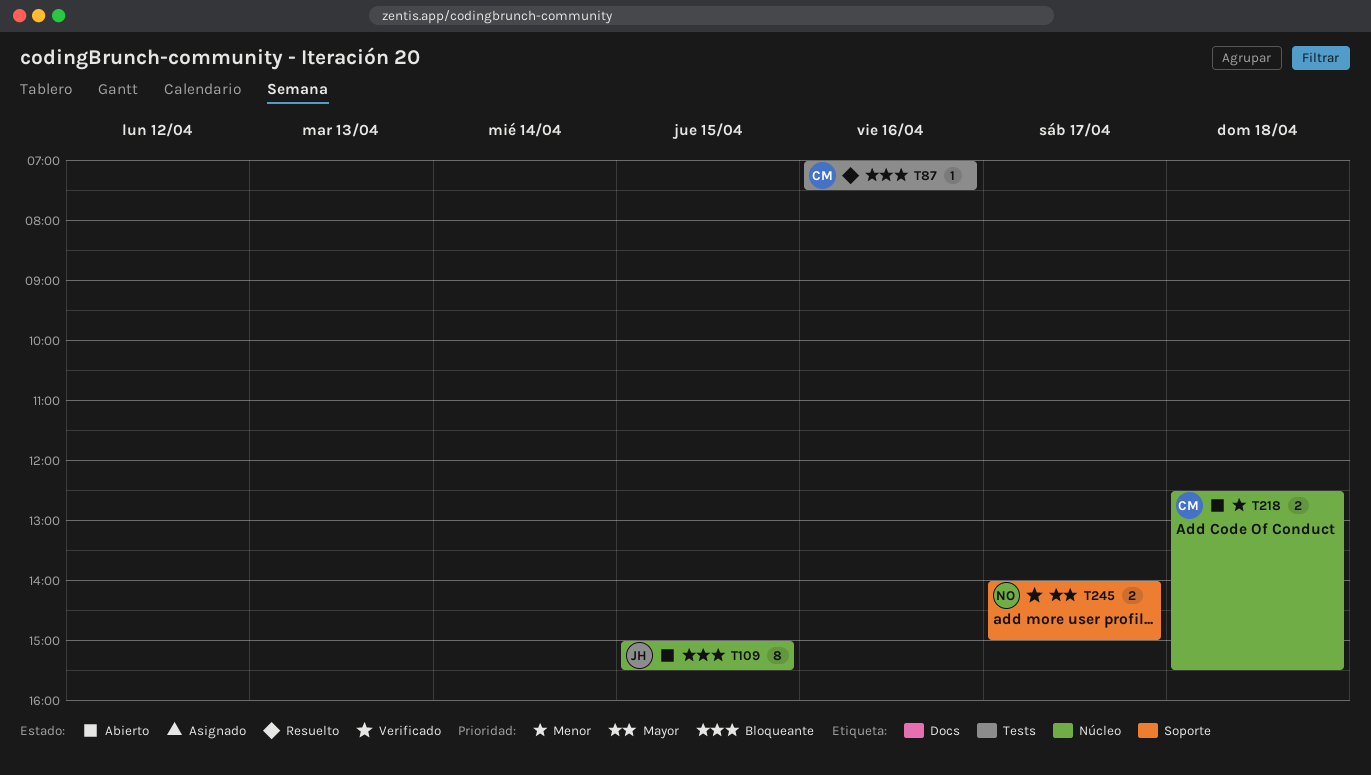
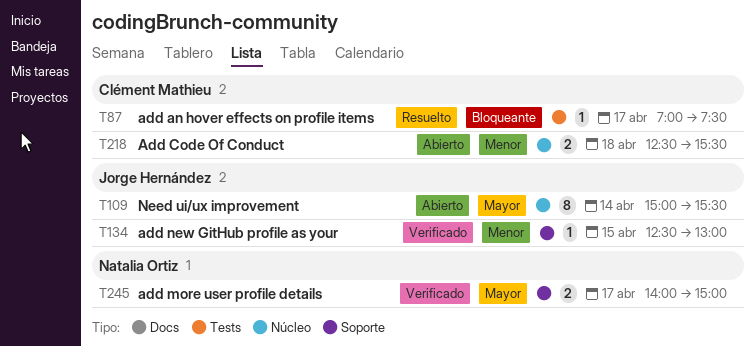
T87, day: Apr 16 -> Apr 17
T109, priority: Bloqueante -> Mayor
T109, day: Apr 15 -> Apr 14
T134: none -> present

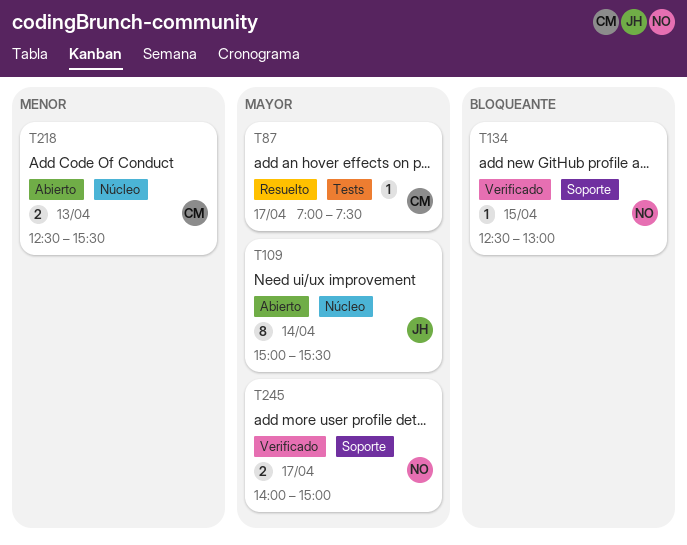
T87, priority: Bloqueante -> Mayor
T134, owner: Jorge Hernández -> Natalia Ortiz
T134, priority: Menor -> Bloqueante
T218, day: Apr 18 -> Apr 13

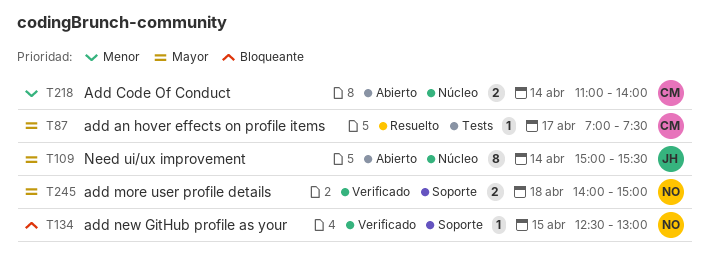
T218, day: Apr 13 -> Apr 14
T218, begins: 12:30 -> 11:00
T218, ends: 15:30 -> 14:00
T245, day: Apr 17 -> Apr 18

